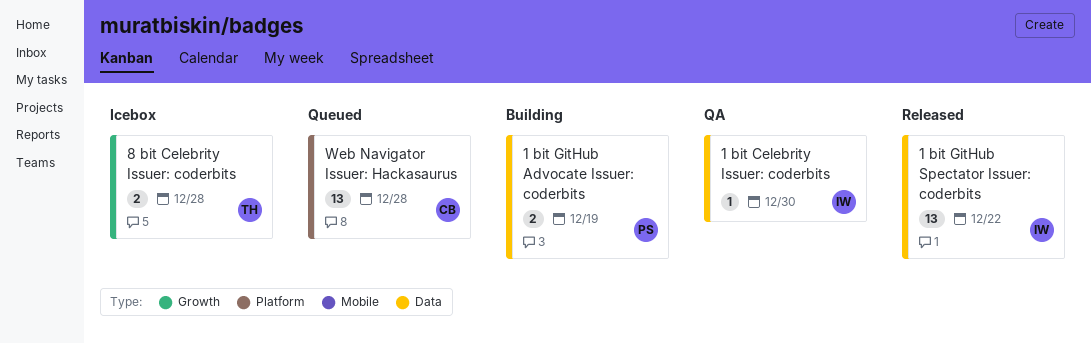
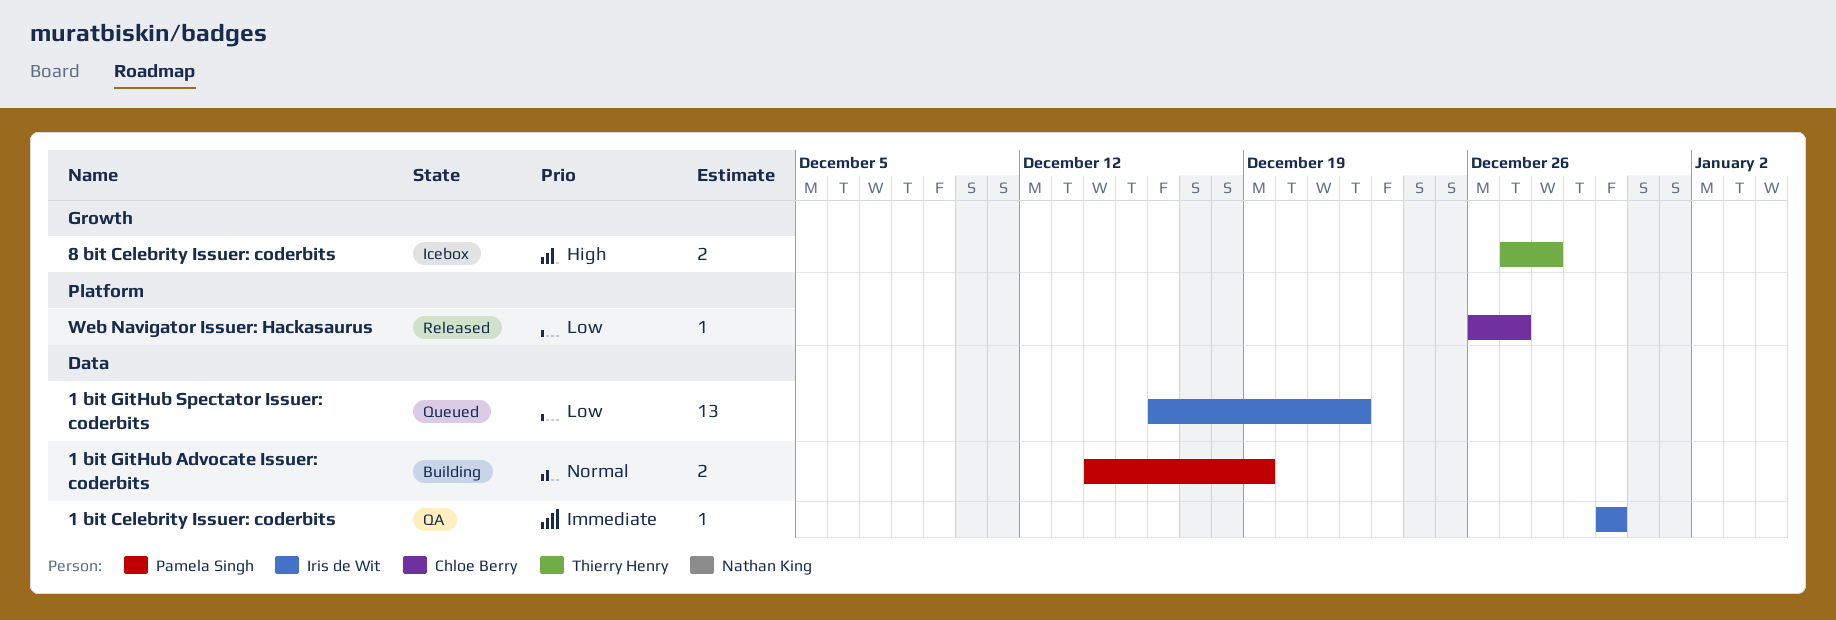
1 bit GitHub Spectator Issuer: coderbits, status: Released -> Queued
Web Navigator Issuer: Hackasaurus, status: Queued -> Released
Web Navigator Issuer: Hackasaurus, estimate: 13 -> 1
Web Navigator Issuer: Hackasaurus, due: Dec 28 -> Dec 27

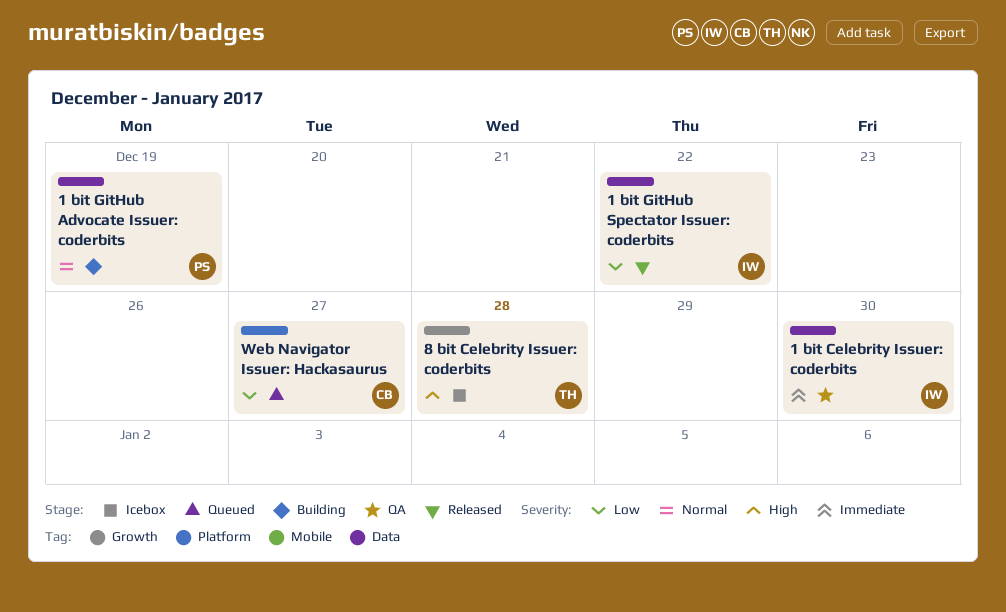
1 bit GitHub Spectator Issuer: coderbits, status: Queued -> Released
Web Navigator Issuer: Hackasaurus, status: Released -> Queued

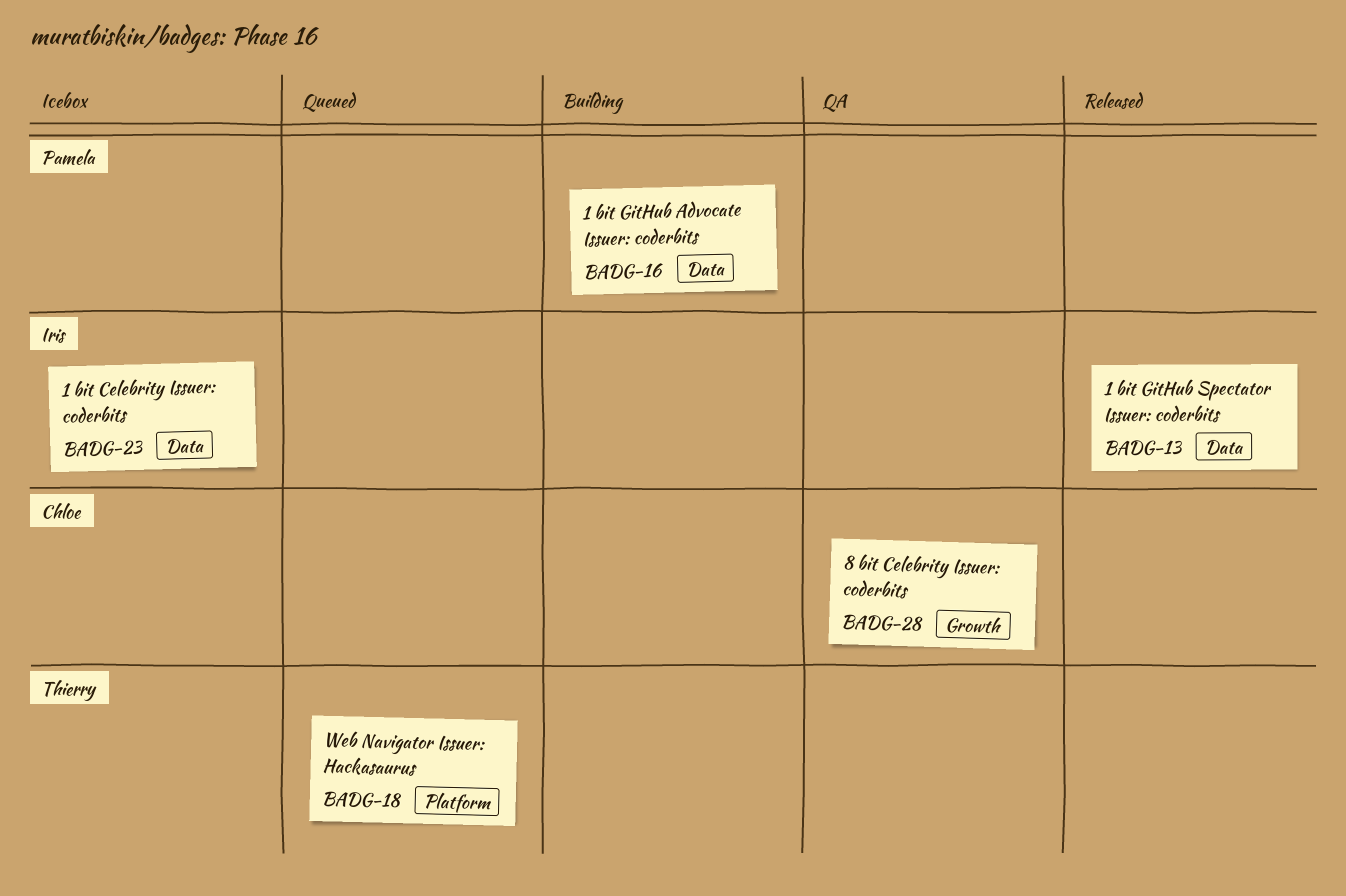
1 bit Celebrity Issuer: coderbits, status: QA -> Icebox
8 bit Celebrity Issuer: coderbits, status: Icebox -> QA
8 bit Celebrity Issuer: coderbits, owner: Thierry -> Chloe
Web Navigator Issuer: Hackasaurus, owner: Chloe -> Thierry

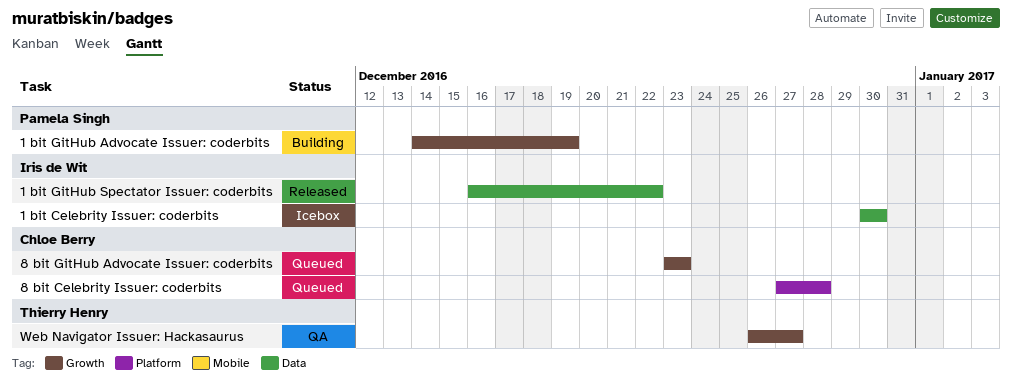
1 bit GitHub Advocate Issuer: coderbits, label: Data -> Growth
8 bit Celebrity Issuer: coderbits, status: QA -> Queued
8 bit Celebrity Issuer: coderbits, label: Growth -> Platform
8 bit GitHub Advocate Issuer: coderbits: none -> present
Web Navigator Issuer: Hackasaurus, status: Queued -> QA
Web Navigator Issuer: Hackasaurus, label: Platform -> Growth

